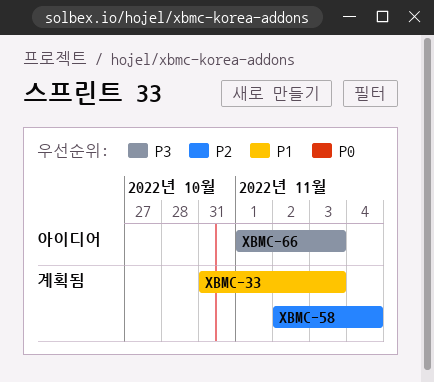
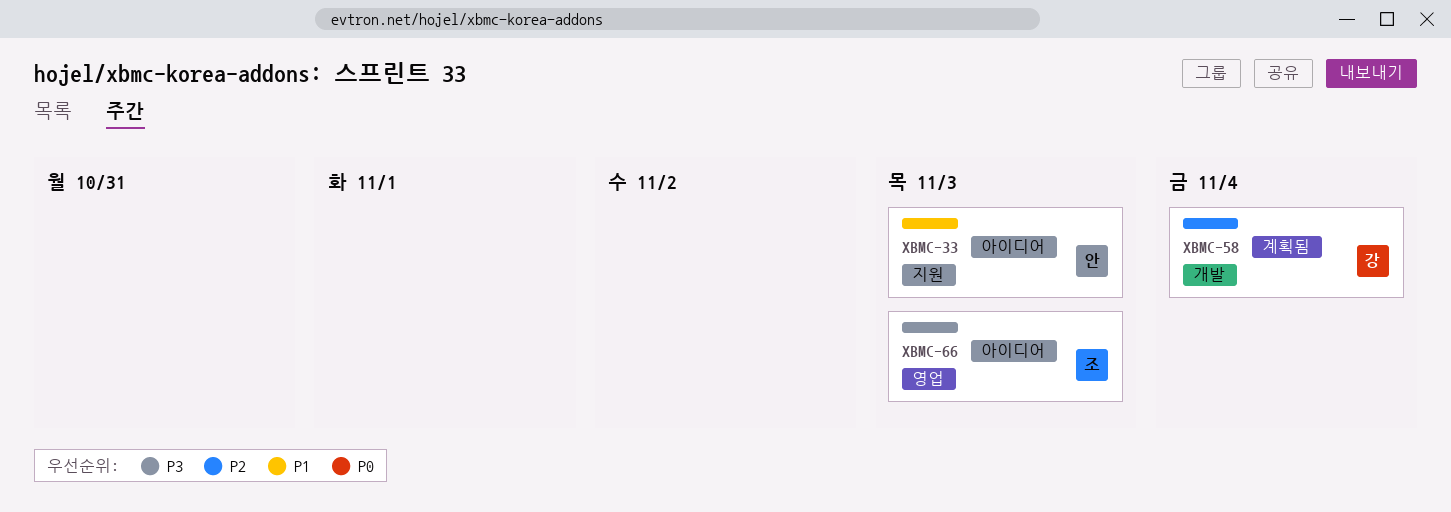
XBMC-33, status: 계획됨 -> 아이디어

